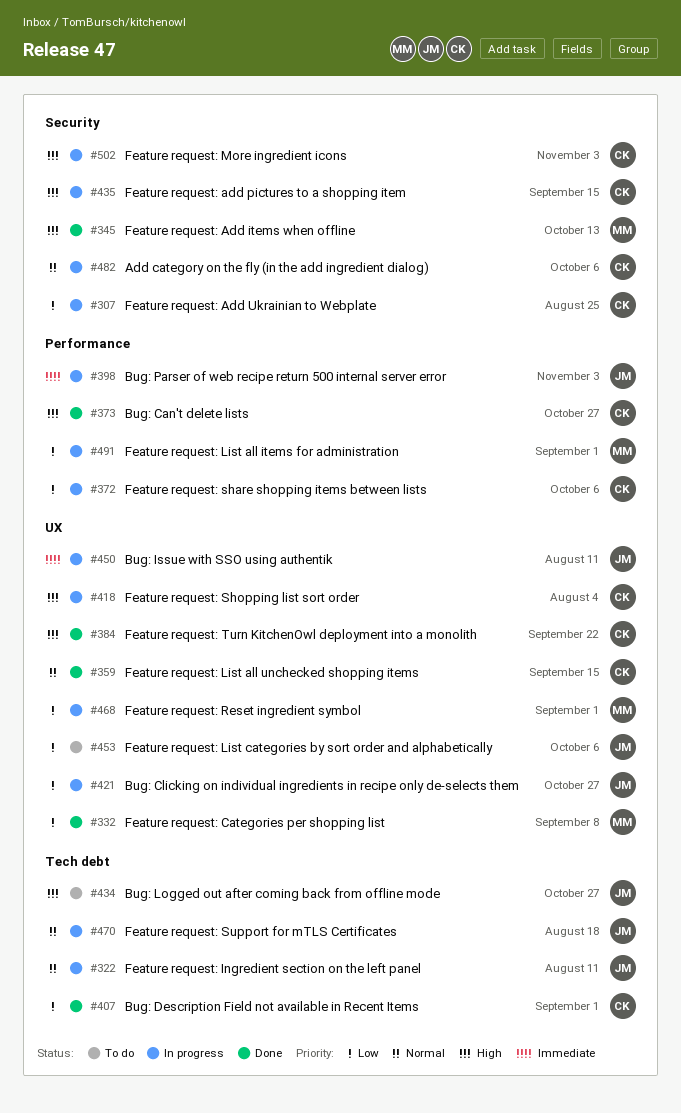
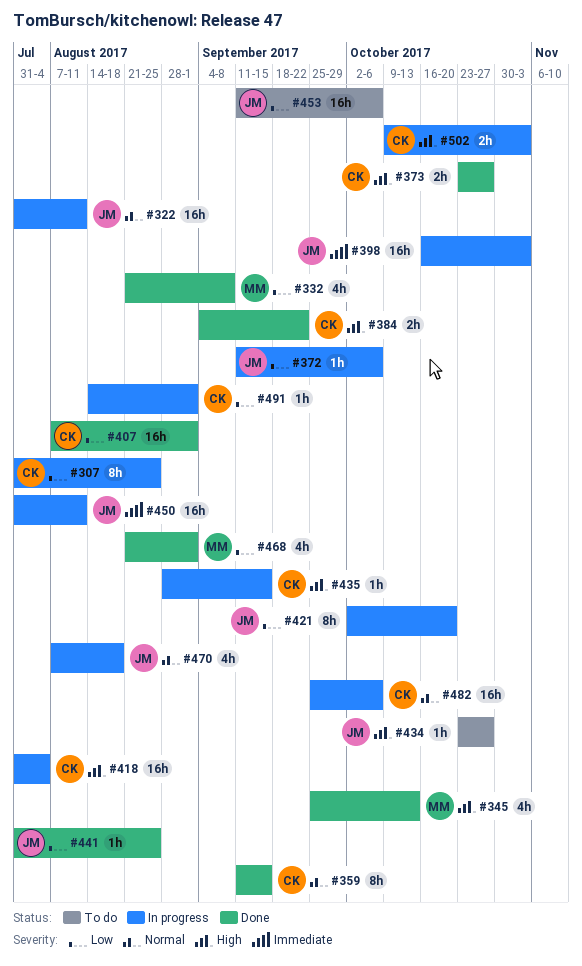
#372, owner: CK -> JM
#421, due: Oct 27 -> Oct 20
#441: none -> present
#468, status: In progress -> Done
#491, owner: MM -> CK

